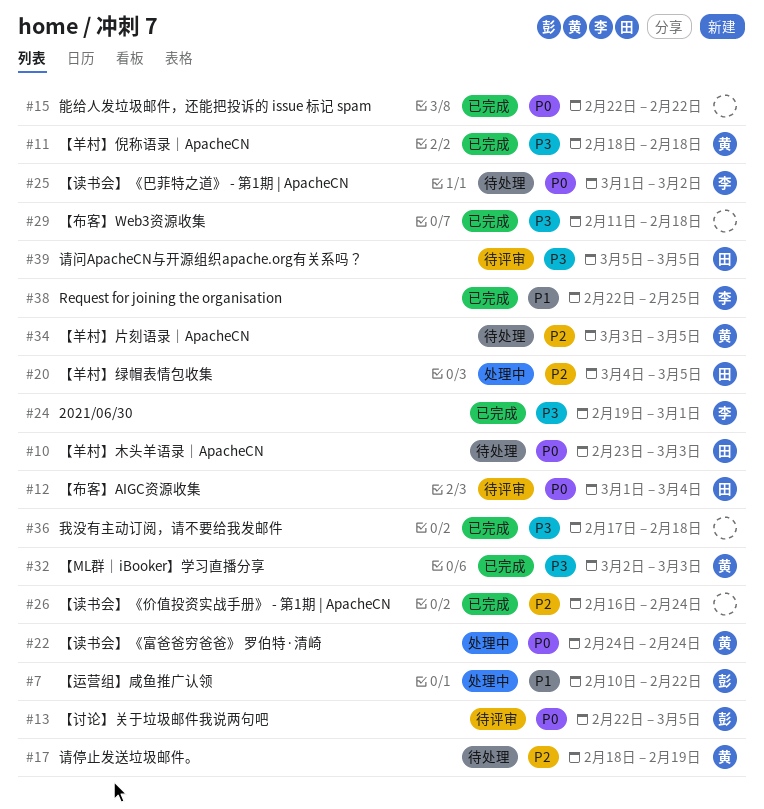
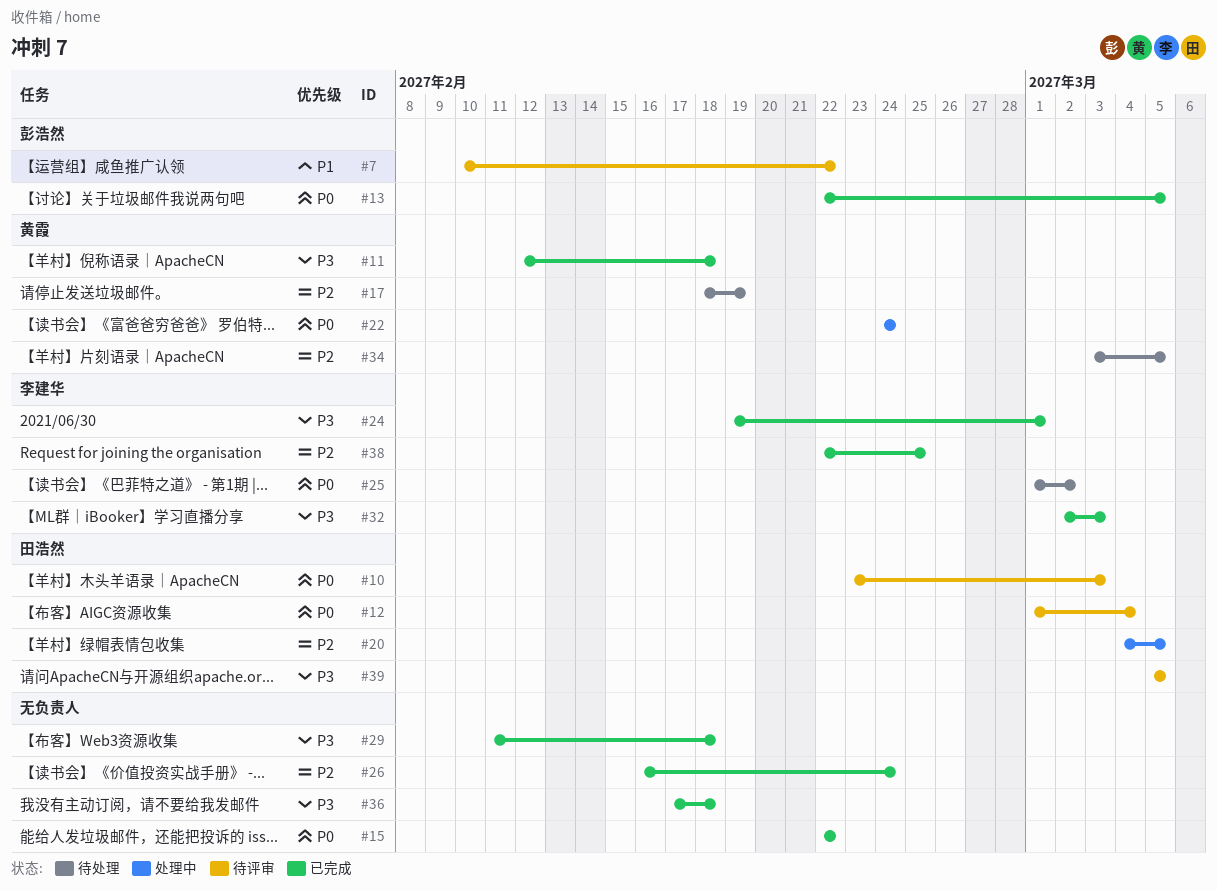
#7, status: 处理中 -> 待评审
#10, status: 待处理 -> 待评审
#11, start: Feb 18 -> Feb 12
#13, status: 待评审 -> 已完成
#32, owner: 黄霞 -> 李建华
#38, priority: P1 -> P2

